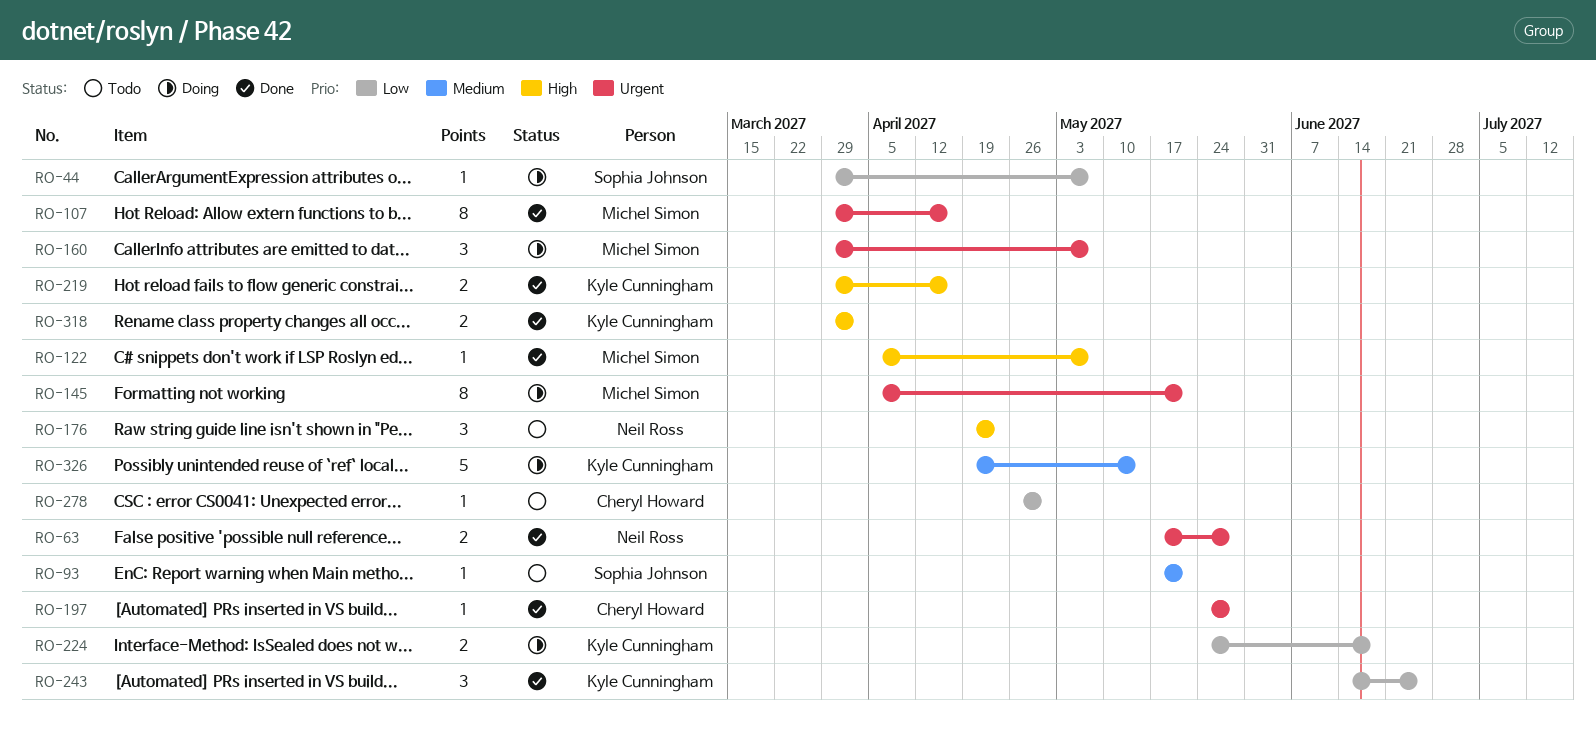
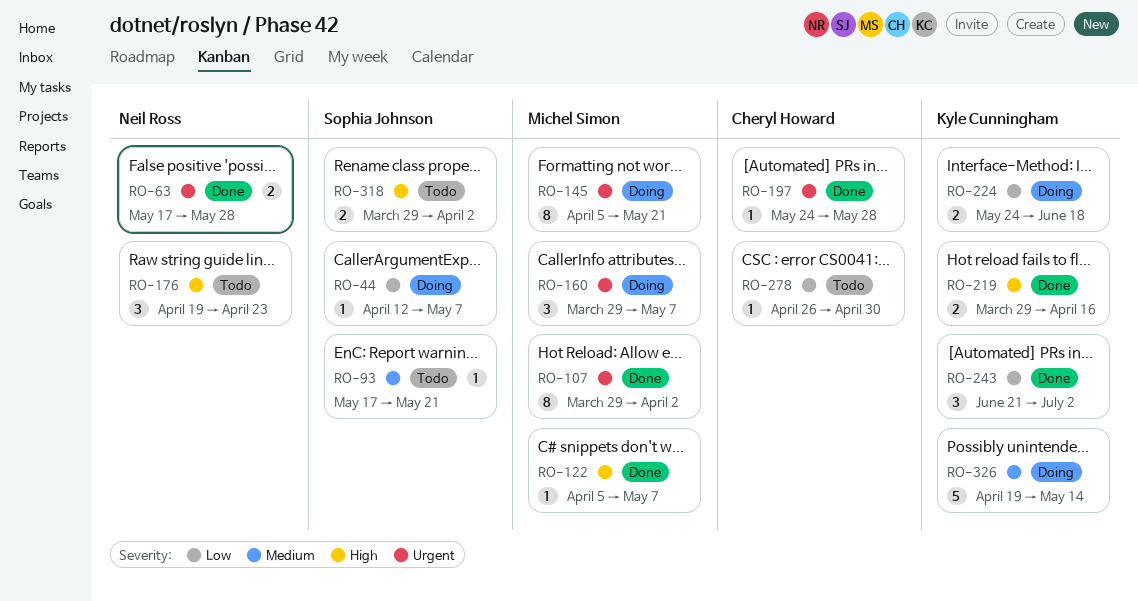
RO-44, start: Mar 29 -> Apr 12
RO-107, due: Apr 16 -> Apr 2
RO-243, start: Jun 14 -> Jun 21
RO-243, due: Jun 25 -> Jul 2
RO-318, status: Done -> Todo
RO-318, owner: Kyle Cunningham -> Sophia Johnson

